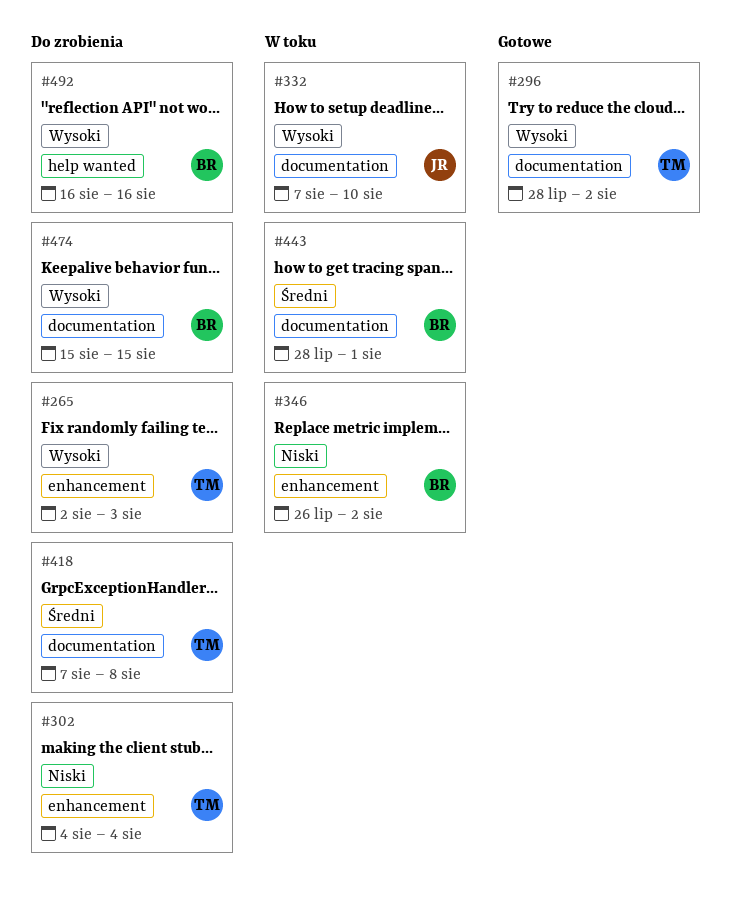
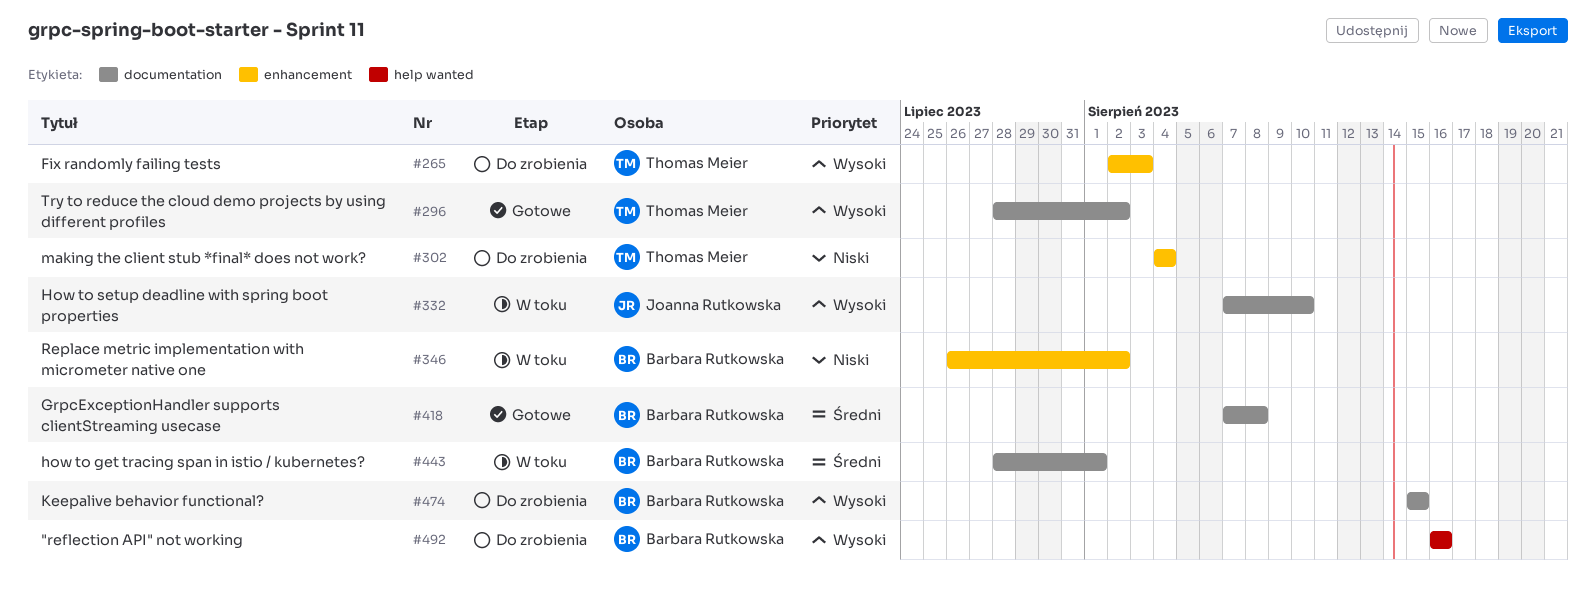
#418, status: Do zrobienia -> Gotowe
#418, owner: Thomas Meier -> Barbara Rutkowska

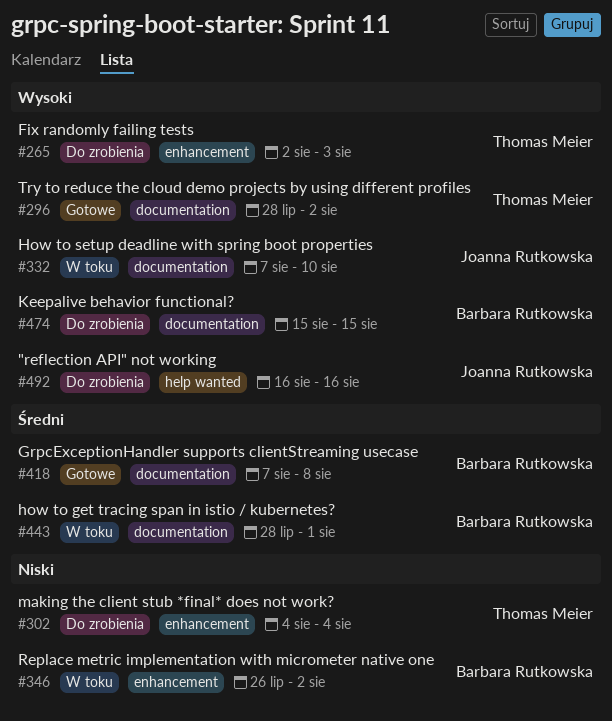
#492, owner: Barbara Rutkowska -> Joanna Rutkowska

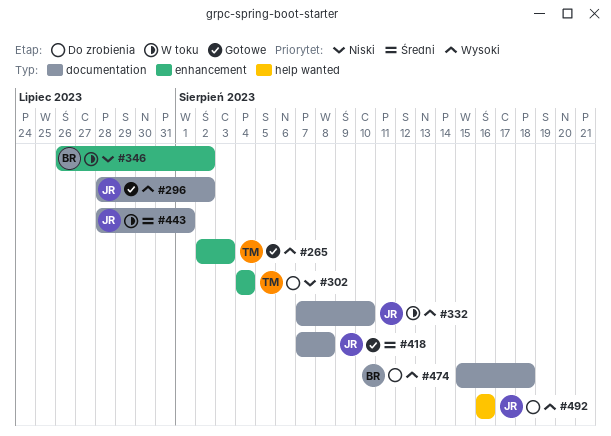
#265, status: Do zrobienia -> Gotowe
#296, owner: Thomas Meier -> Joanna Rutkowska
#418, owner: Barbara Rutkowska -> Joanna Rutkowska
#443, owner: Barbara Rutkowska -> Joanna Rutkowska
#474, due: Aug 15 -> Aug 18

